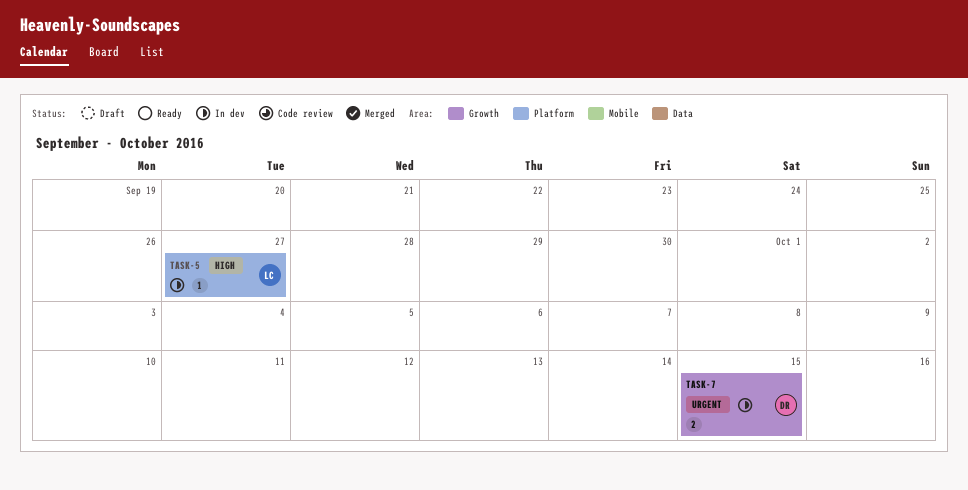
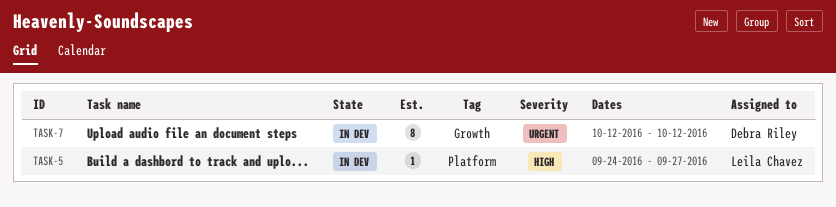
TASK-7, estimate: 2 -> 8
TASK-7, due: Oct 15 -> Oct 12

